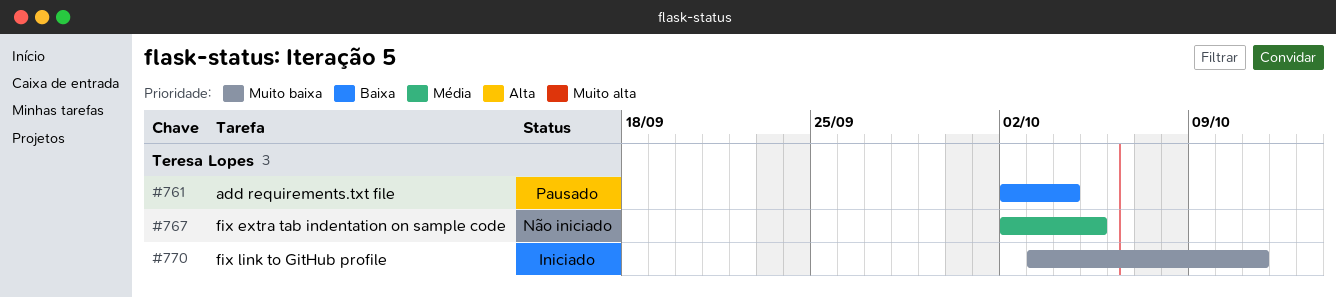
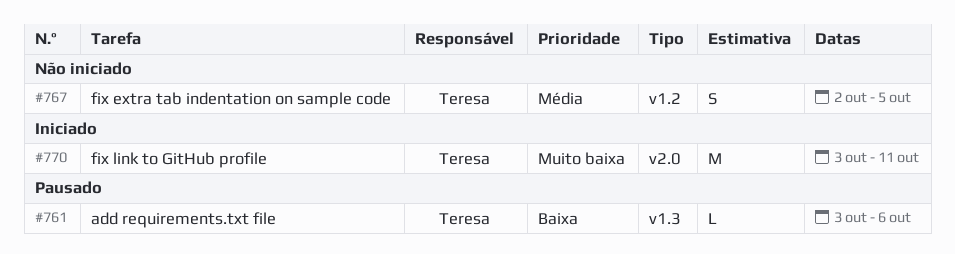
#761, start: Oct 2 -> Oct 3
#761, due: Oct 4 -> Oct 6

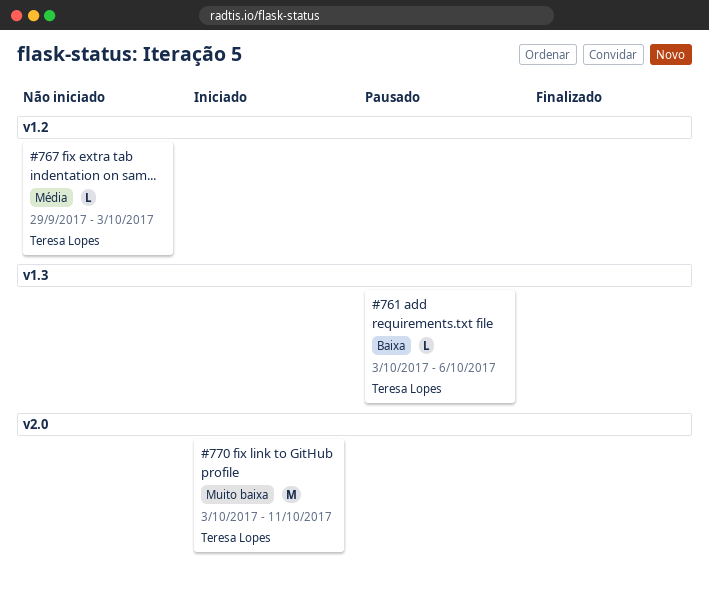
#767, estimate: S -> L
#767, start: Oct 2 -> Sep 29
#767, due: Oct 5 -> Oct 3

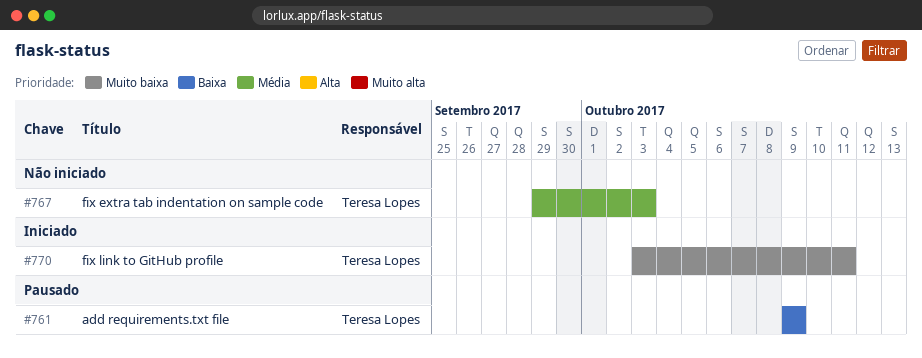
#761, start: Oct 3 -> Oct 9
#761, due: Oct 6 -> Oct 9

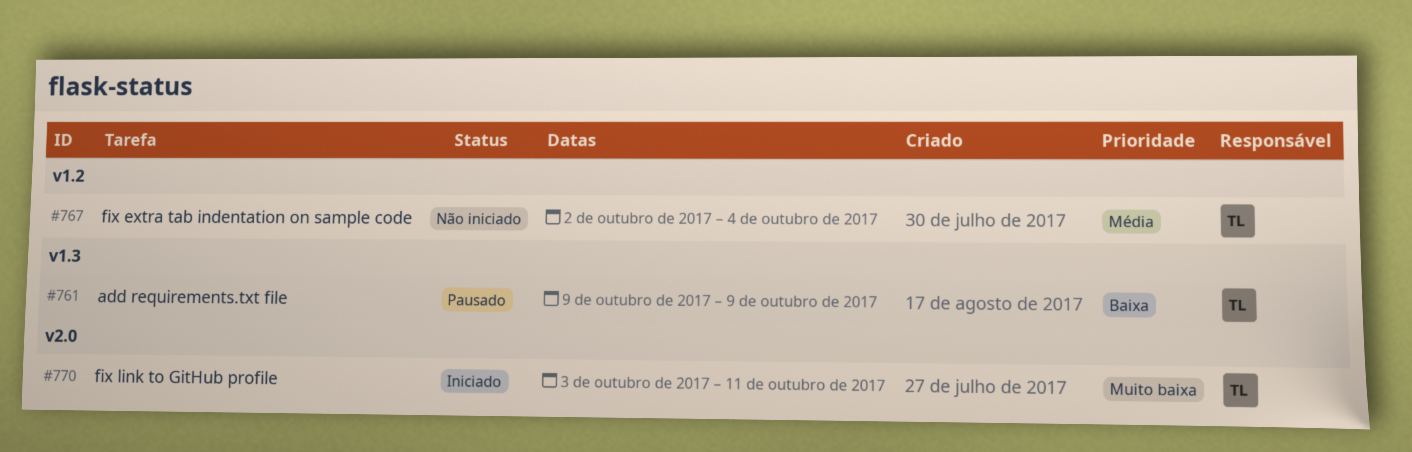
#767, start: Sep 29 -> Oct 2
#767, due: Oct 3 -> Oct 4

